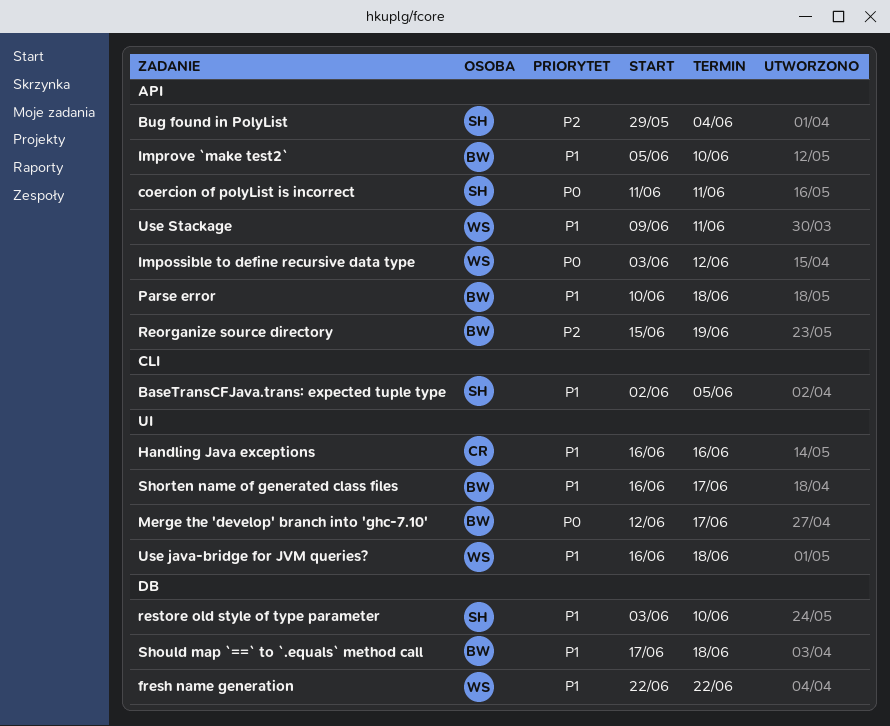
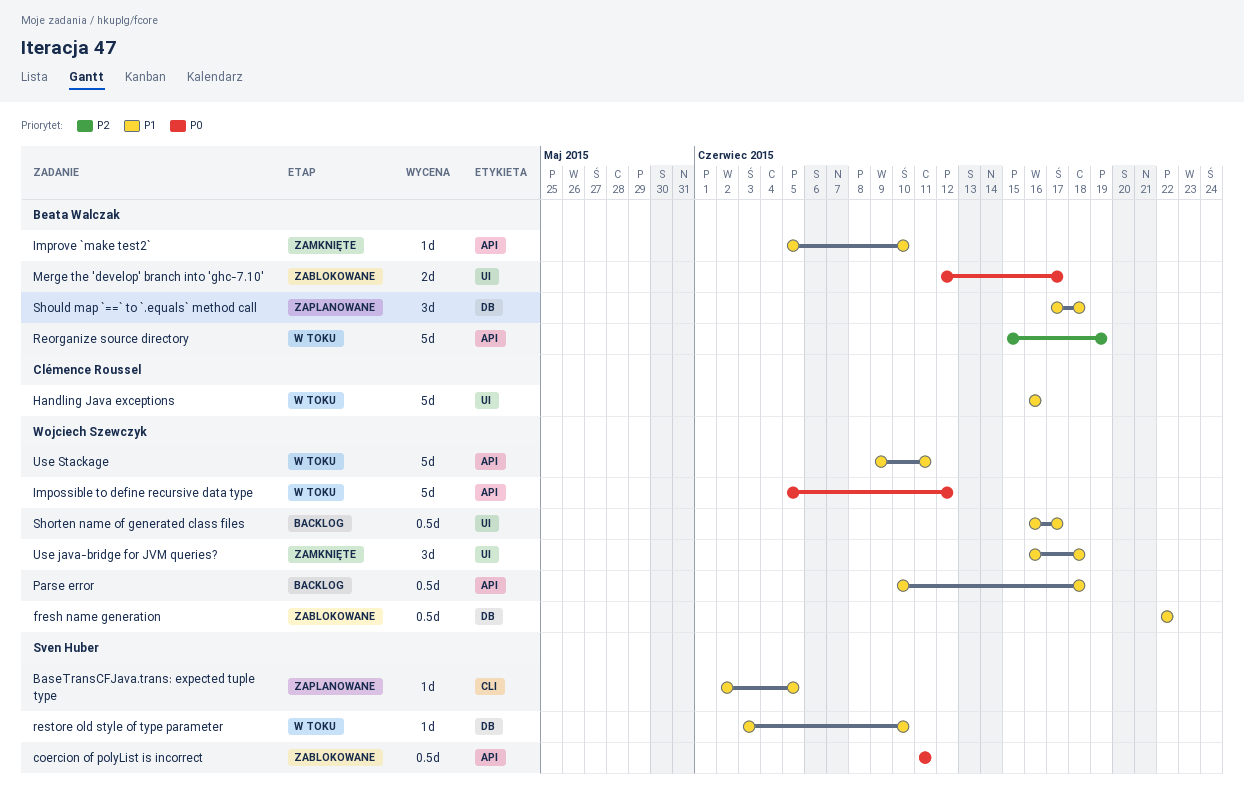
Bug found in PolyList: present -> none
Impossible to define recursive data type, start: Jun 3 -> Jun 5
Parse error, owner: Beata Walczak -> Wojciech Szewczyk
Shorten name of generated class files, owner: Beata Walczak -> Wojciech Szewczyk

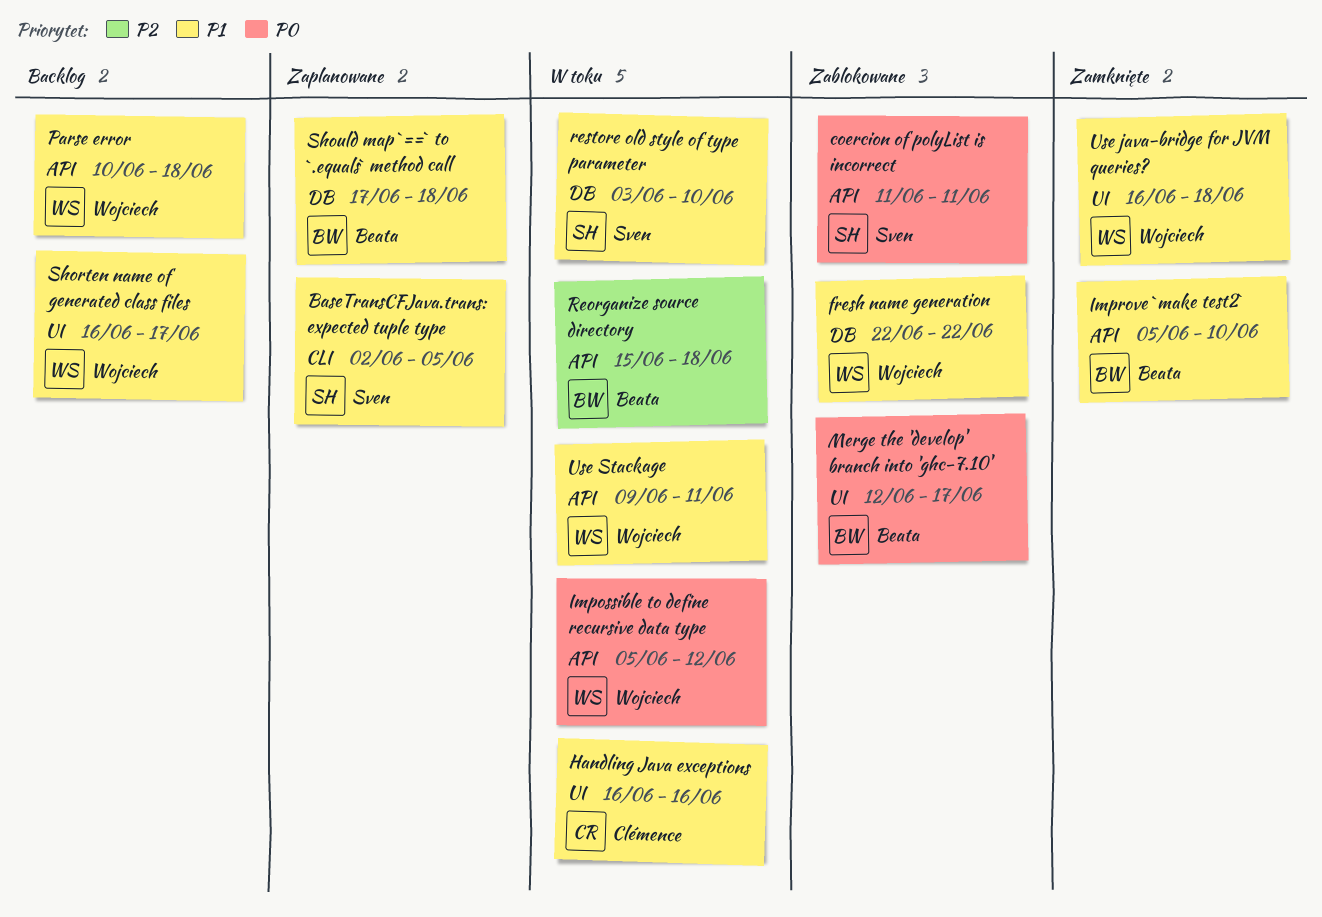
Reorganize source directory, due: Jun 19 -> Jun 18

